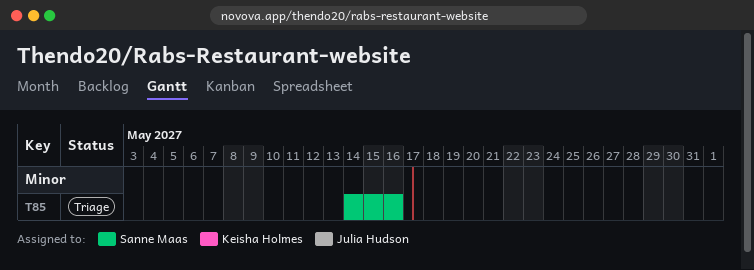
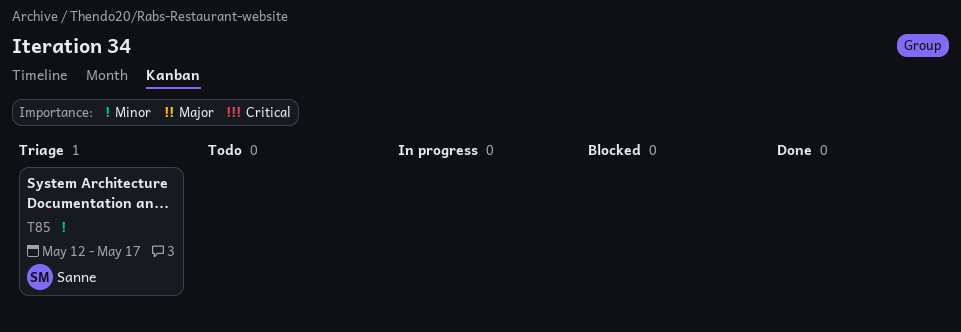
T85, start: May 14 -> May 12
T85, due: May 16 -> May 17

